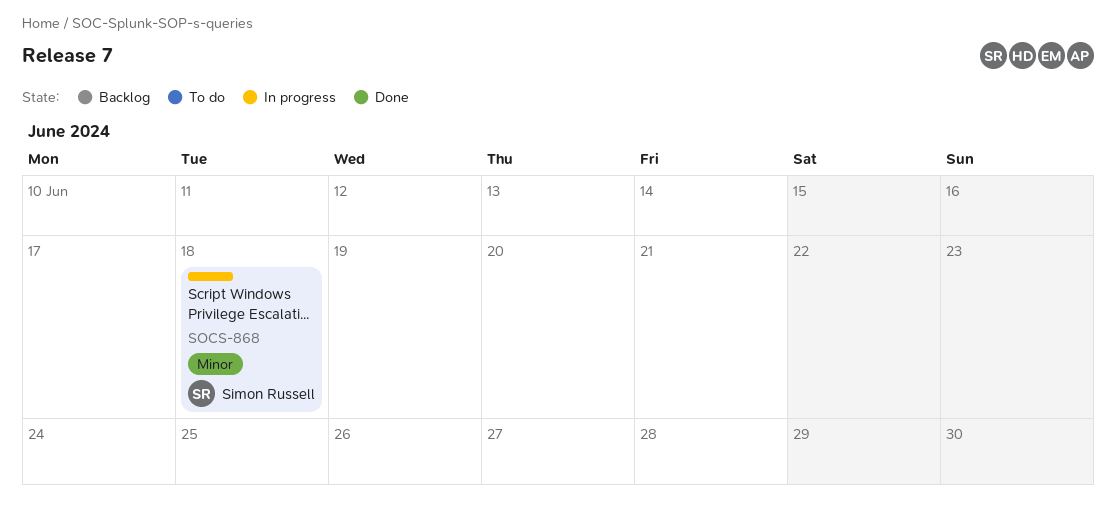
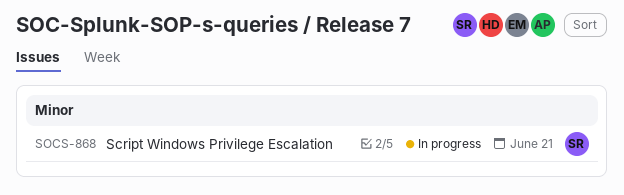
SOCS-868, due: Jun 18 -> Jun 21

